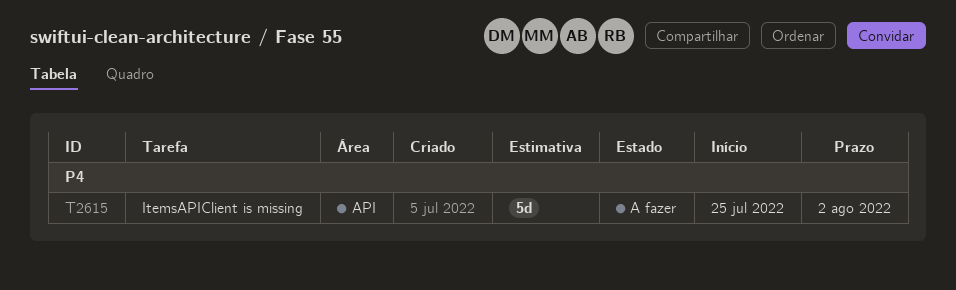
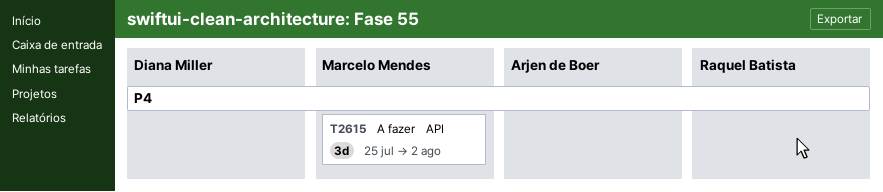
T2615, estimate: 5d -> 3d

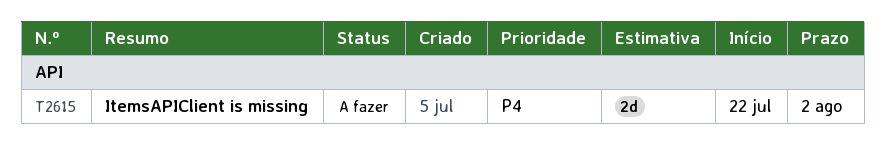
T2615, estimate: 3d -> 2d
T2615, start: Jul 25 -> Jul 22

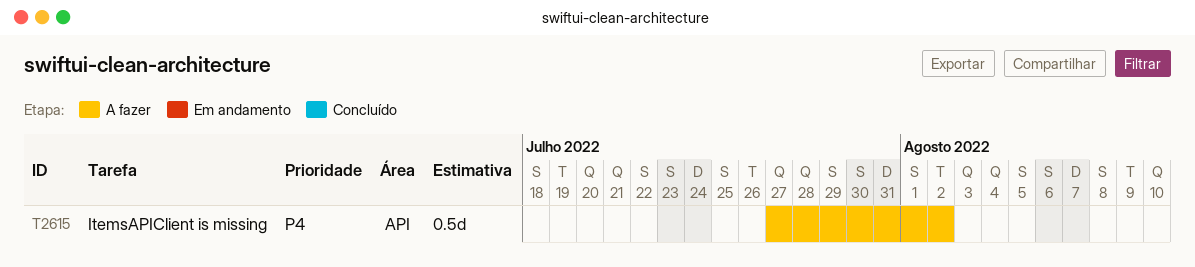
T2615, estimate: 2d -> 0.5d
T2615, start: Jul 22 -> Jul 27

